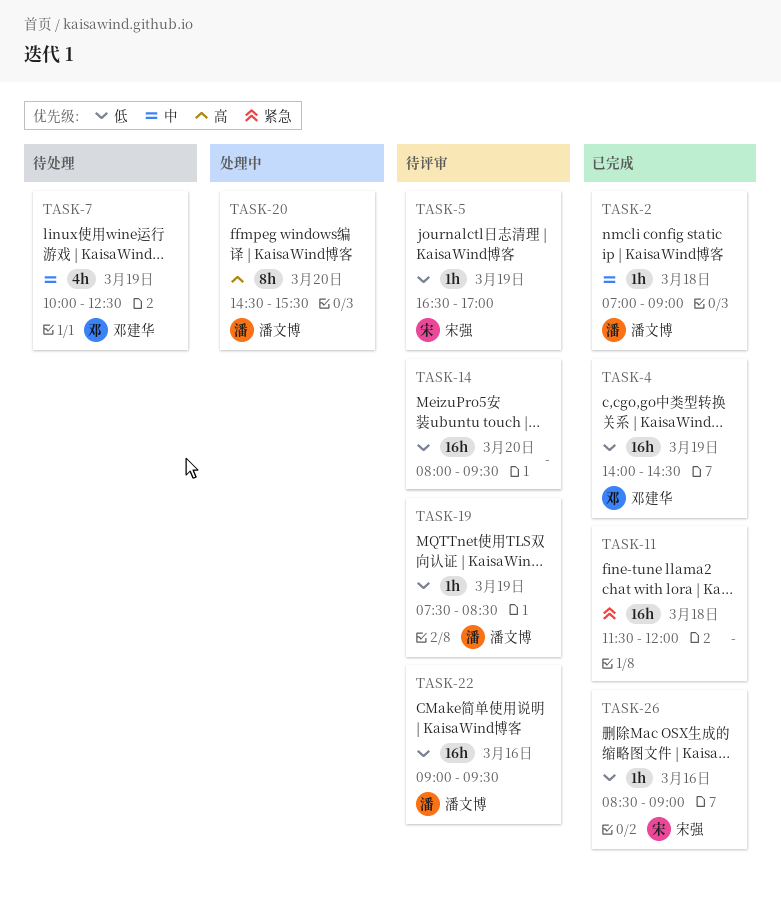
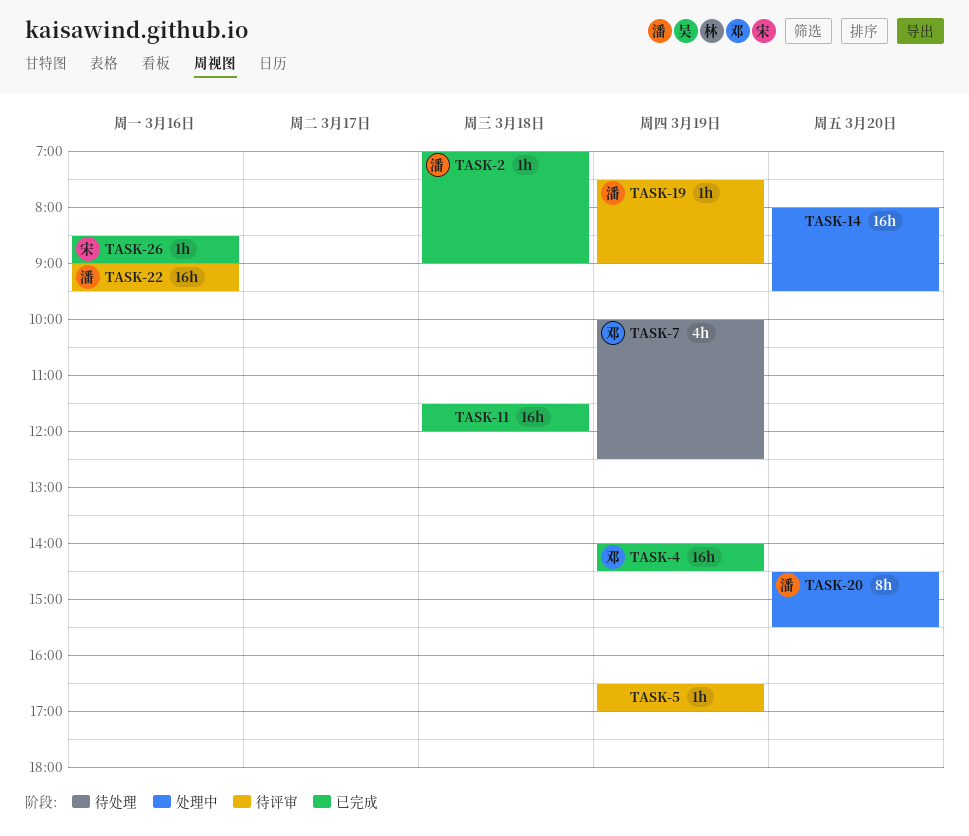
TASK-5, owner: 宋强 -> none
TASK-14, status: 待评审 -> 处理中
TASK-19, ends: 08:30 -> 09:00

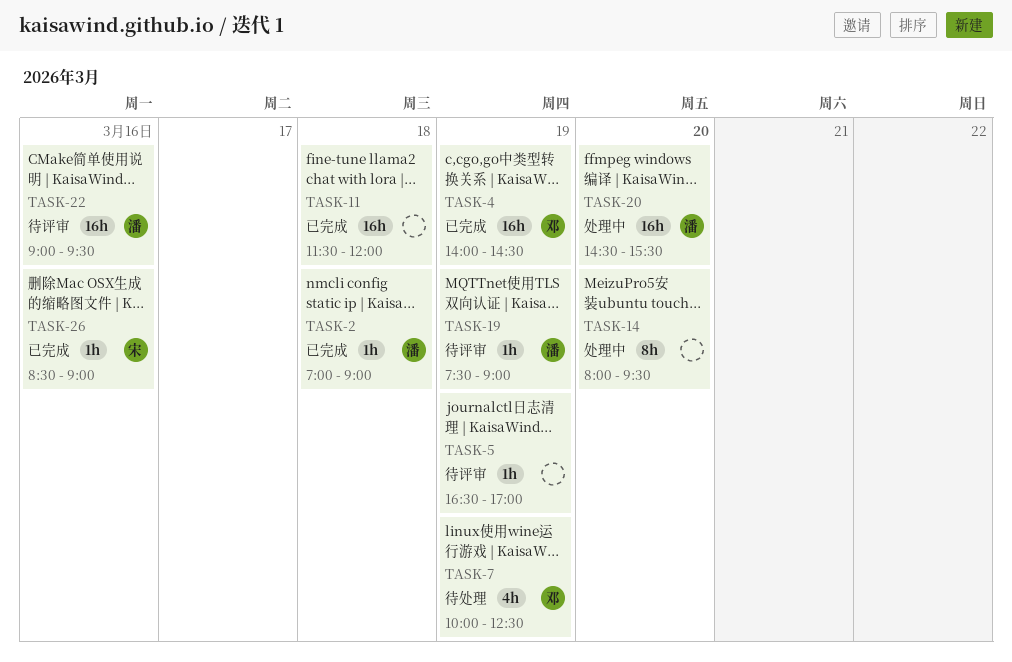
TASK-14, estimate: 16h -> 8h
TASK-20, estimate: 8h -> 16h

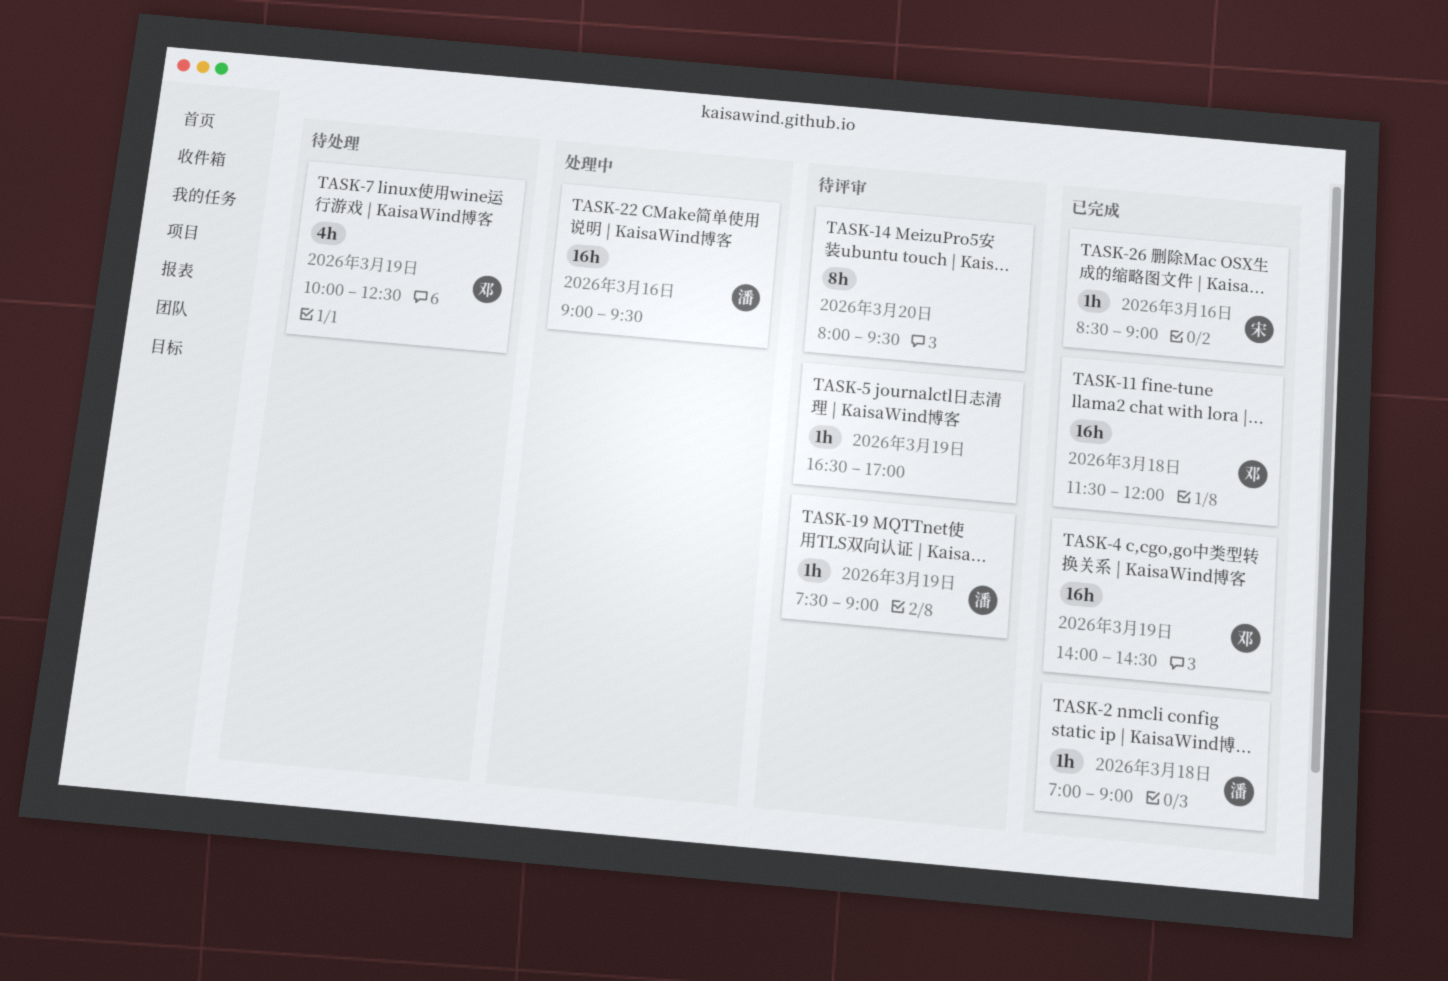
TASK-11, owner: none -> 邓
TASK-14, status: 处理中 -> 待评审
TASK-20: present -> none
TASK-22, status: 待评审 -> 处理中

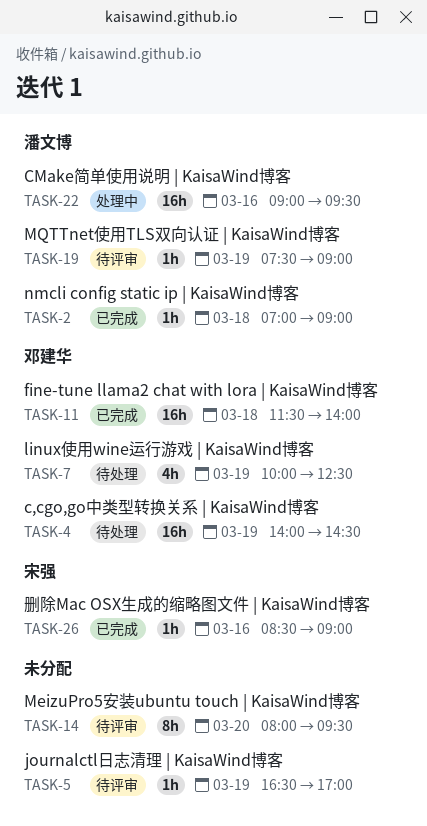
TASK-4, status: 已完成 -> 待处理
TASK-11, ends: 12:00 -> 14:00

